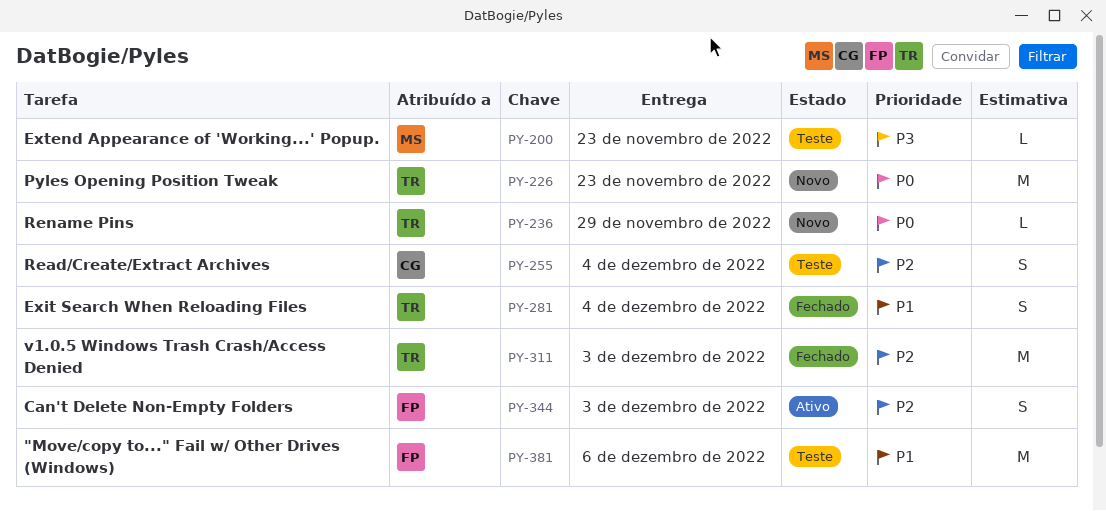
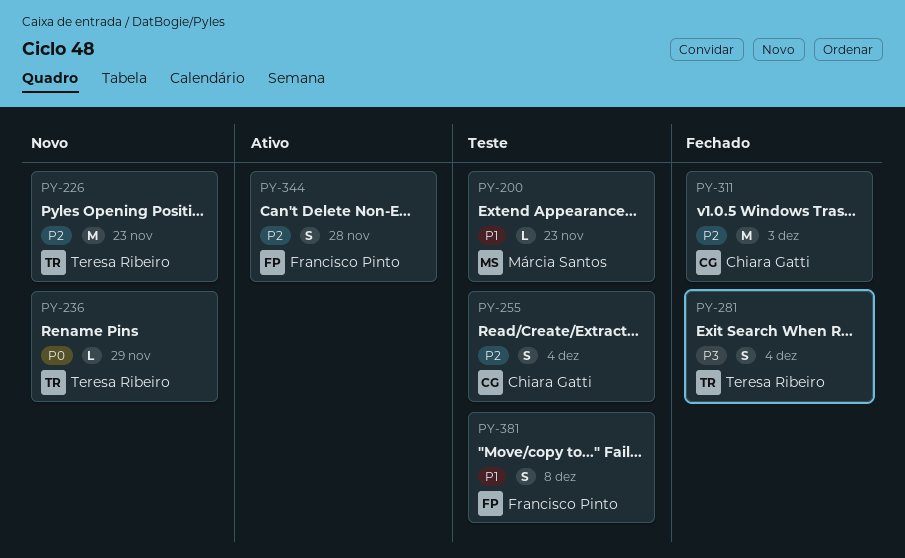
PY-200, priority: P3 -> P1
PY-226, priority: P0 -> P2
PY-281, priority: P1 -> P3
PY-311, owner: Teresa Ribeiro -> Chiara Gatti
PY-344, due: Dec 3 -> Nov 28
PY-381, estimate: M -> S
PY-381, due: Dec 6 -> Dec 8

